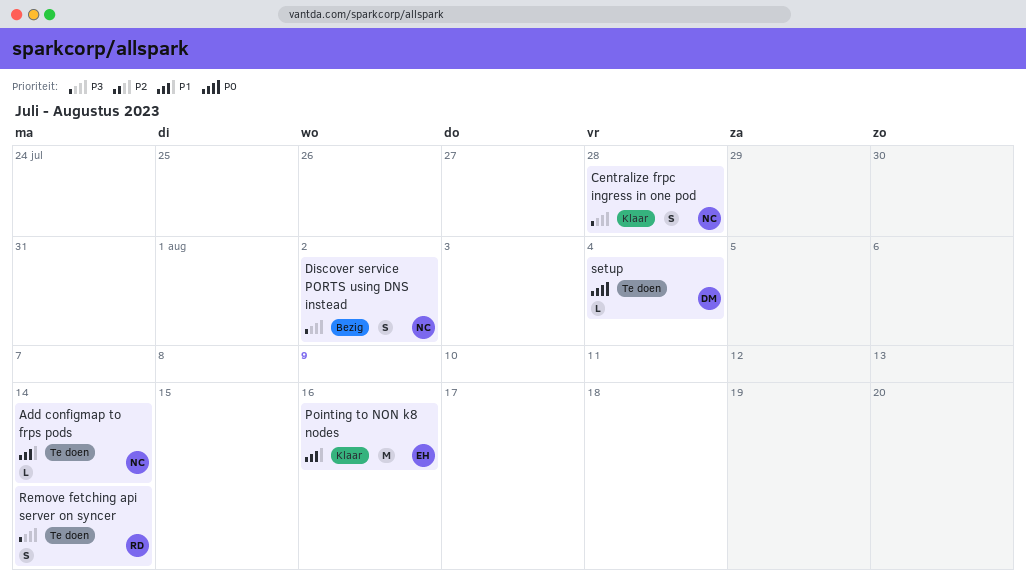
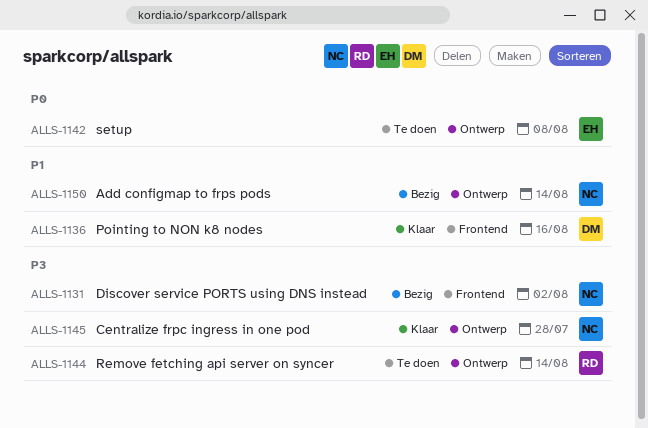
Add configmap to frps pods, status: Te doen -> Bezig
Pointing to NON k8 nodes, owner: EH -> DM
setup, owner: DM -> EH
setup, due: Aug 4 -> Aug 8

